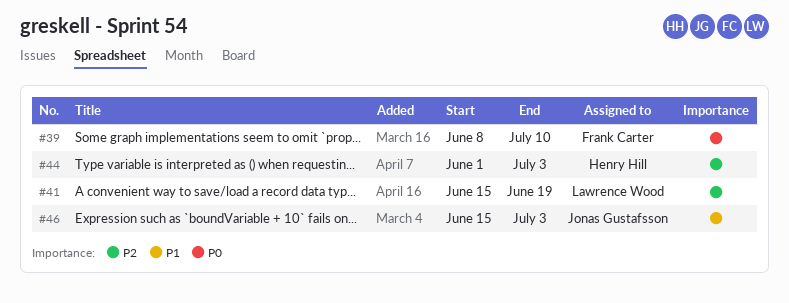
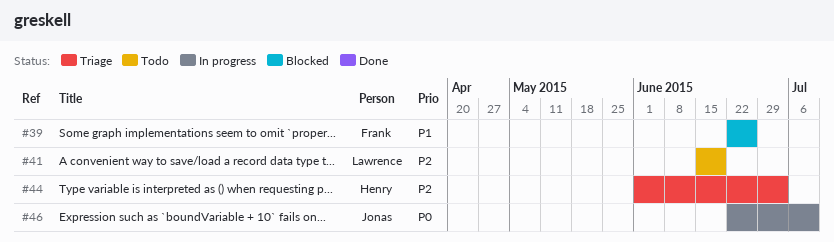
#39, priority: P0 -> P1
#39, start: Jun 8 -> Jun 22
#39, due: Jul 10 -> Jun 26
#46, priority: P1 -> P0
#46, start: Jun 15 -> Jun 22
#46, due: Jul 3 -> Jul 10

